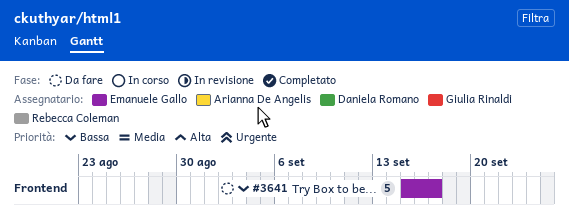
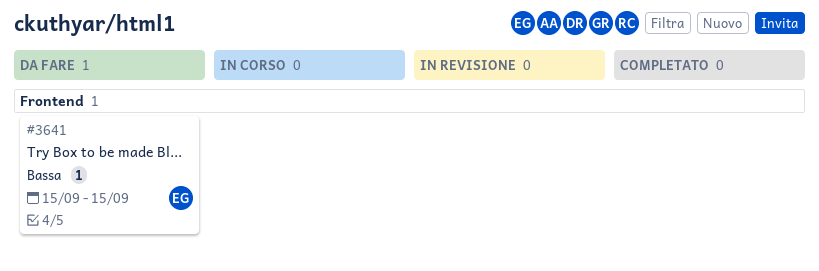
#3641, estimate: 5 -> 1
#3641, due: Sep 17 -> Sep 15

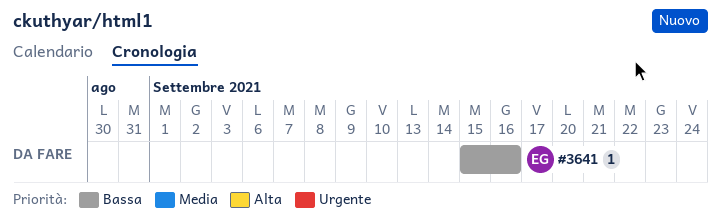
#3641, due: Sep 15 -> Sep 16

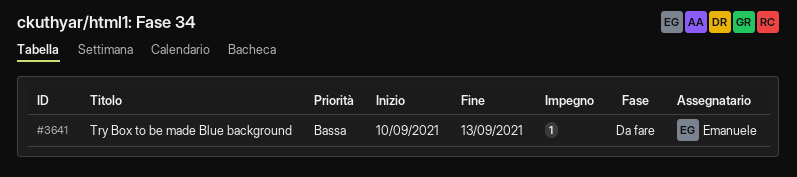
#3641, start: Sep 15 -> Sep 10
#3641, due: Sep 16 -> Sep 13

